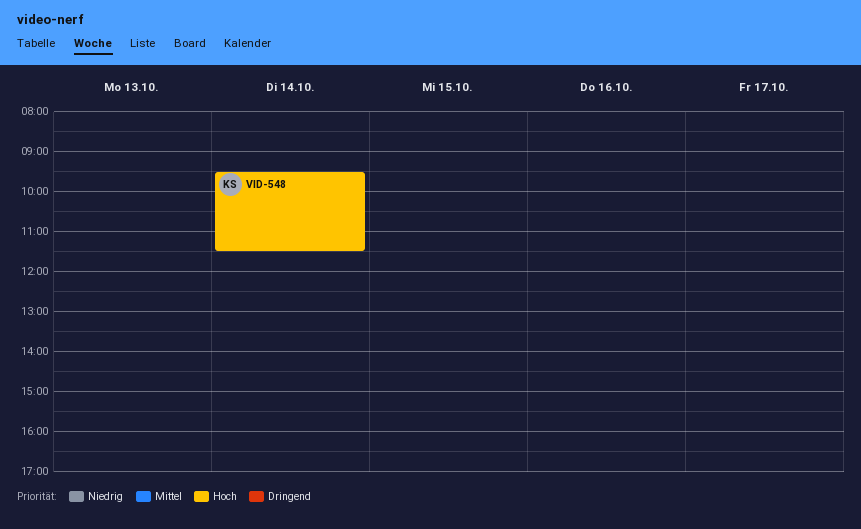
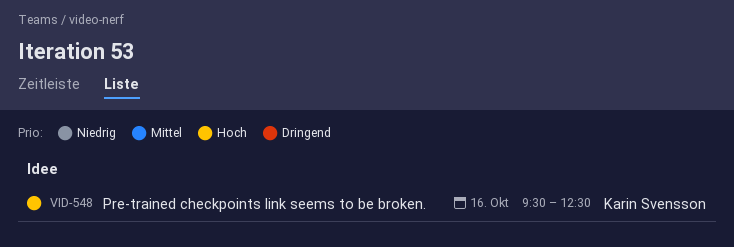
VID-548, day: Oct 14 -> Oct 16
VID-548, ends: 11:30 -> 12:30

